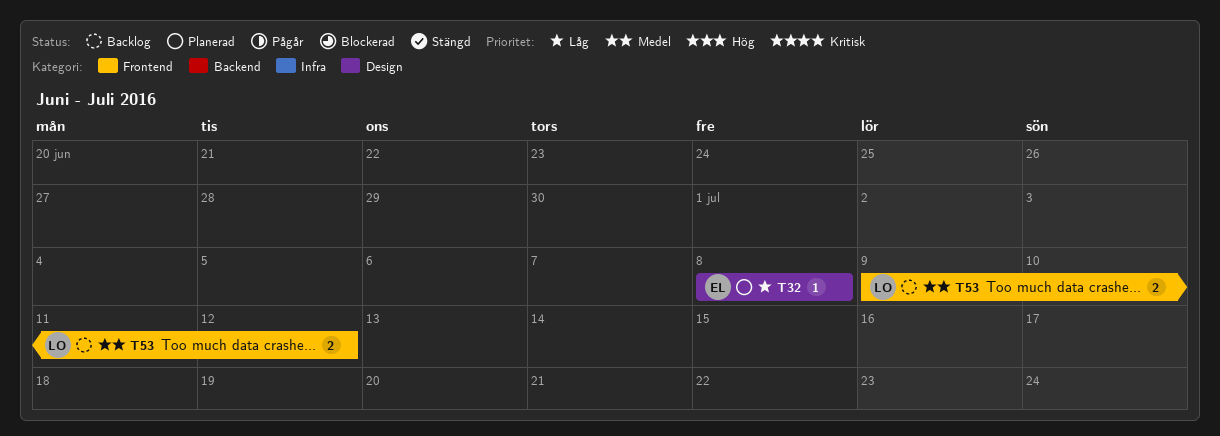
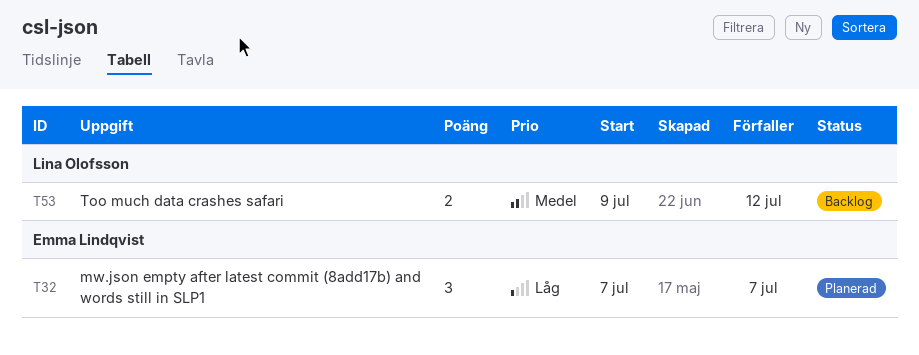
T32, estimate: 1 -> 3
T32, start: Jul 8 -> Jul 7
T32, due: Jul 8 -> Jul 7

